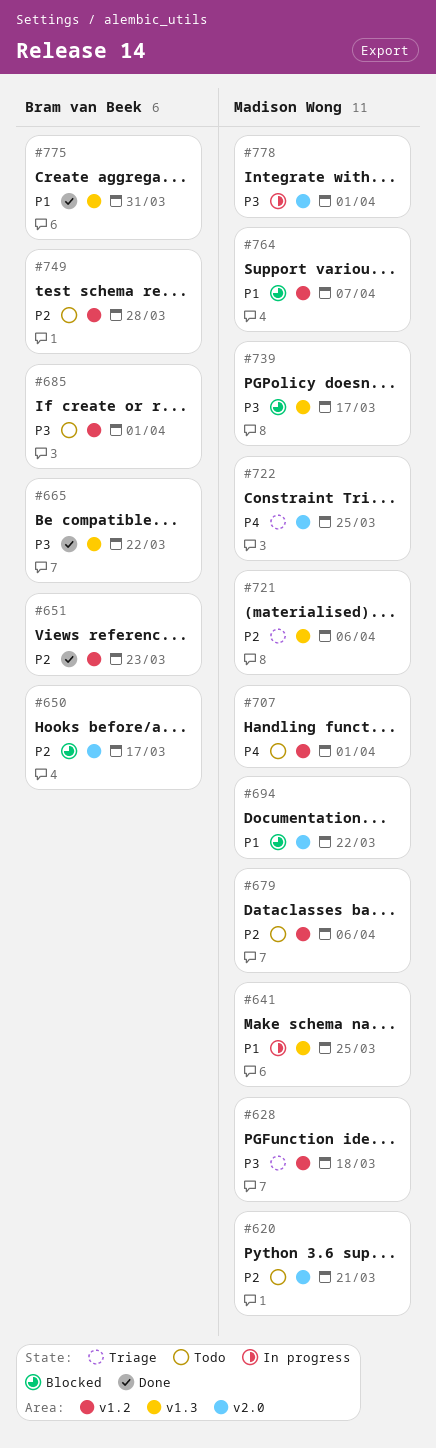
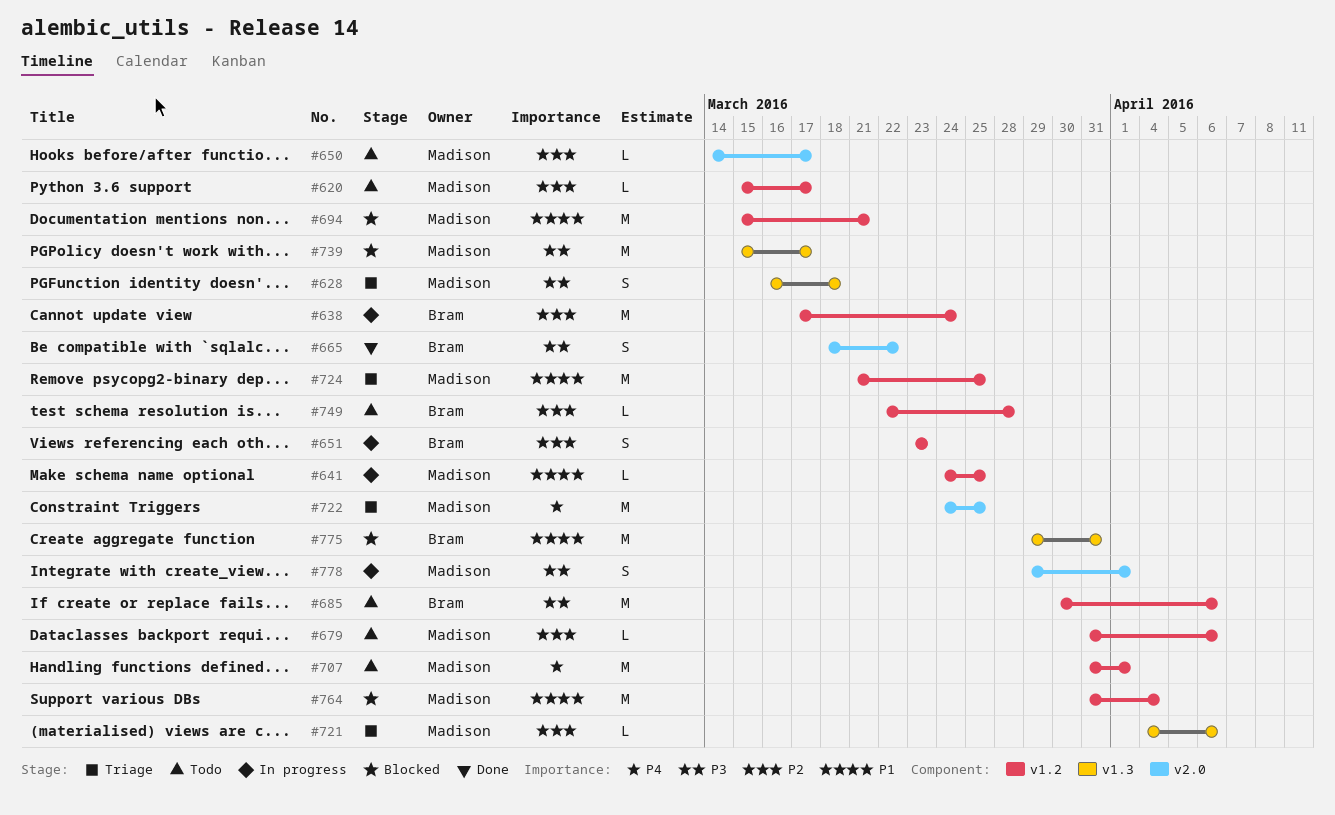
#620, label: v2.0 -> v1.2
#620, due: Mar 21 -> Mar 17
#628, label: v1.2 -> v1.3
#638: none -> present
#641, label: v1.3 -> v1.2
#650, status: Blocked -> Todo
#650, owner: Bram van Beek -> Madison Wong
#651, status: Done -> In progress
#665, label: v1.3 -> v2.0
#685, due: Apr 1 -> Apr 6
#694, label: v2.0 -> v1.2
#694, due: Mar 22 -> Mar 21
#724: none -> present
#764, due: Apr 7 -> Apr 4
#775, status: Done -> Blocked

